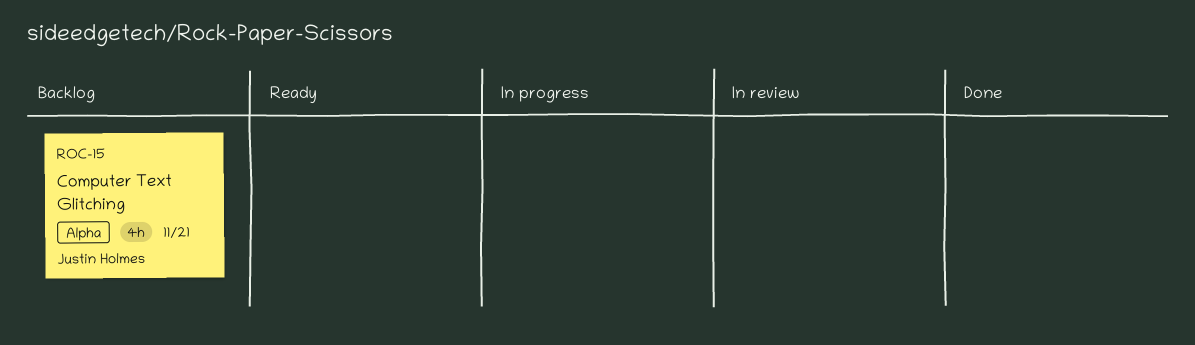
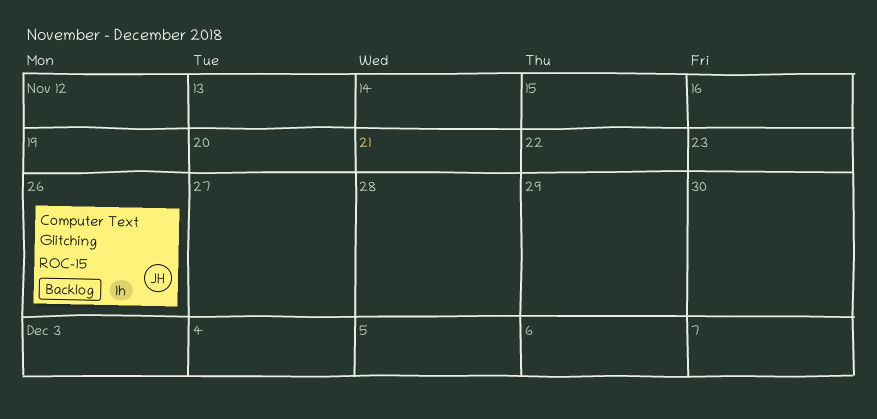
ROC-15, estimate: 4h -> 1h
ROC-15, due: Nov 21 -> Nov 26

